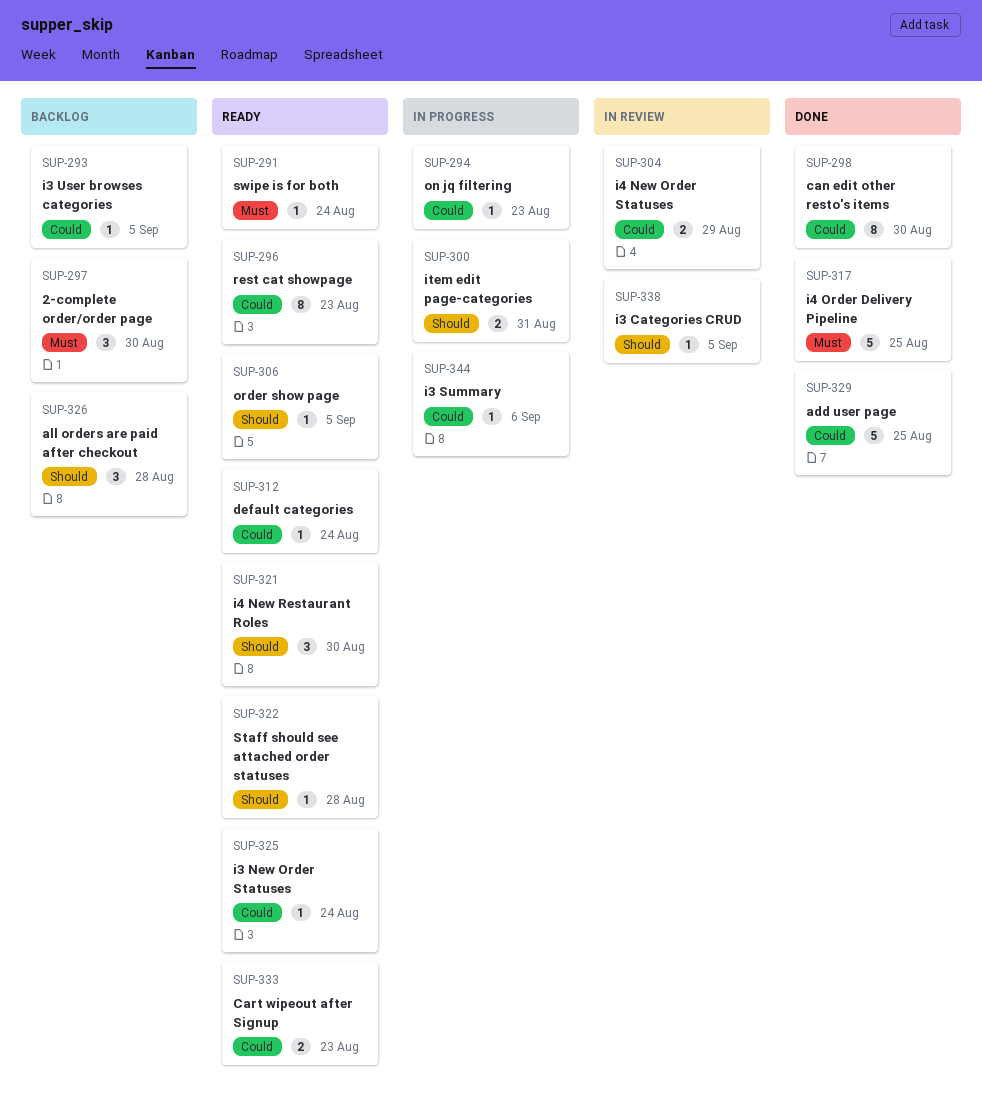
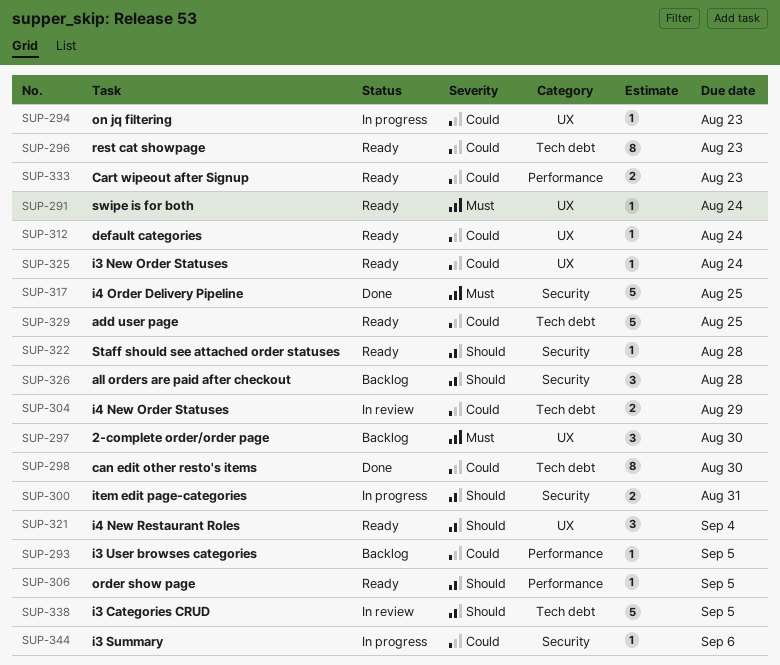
SUP-321, due: Aug 30 -> Sep 4
SUP-329, status: Done -> Ready
SUP-338, estimate: 1 -> 5

